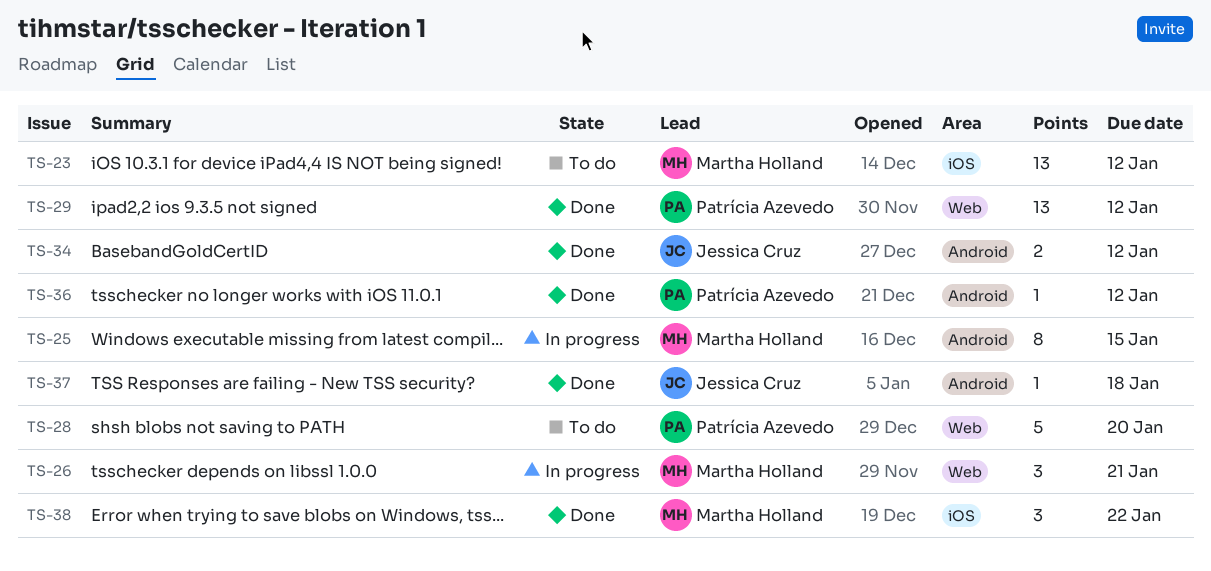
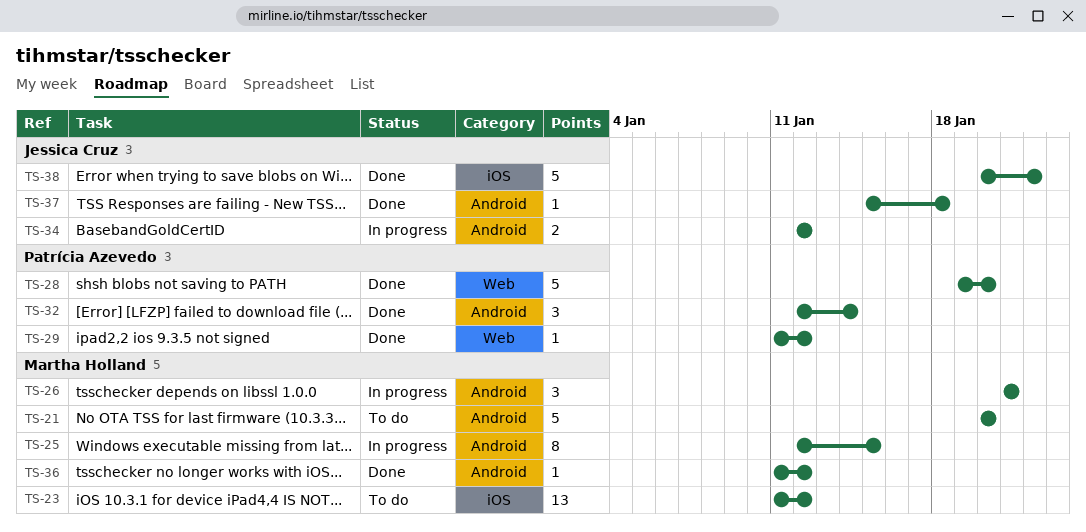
TS-21: none -> present
TS-26, label: Web -> Android
TS-28, status: To do -> Done
TS-29, estimate: 13 -> 1
TS-32: none -> present
TS-34, status: Done -> In progress
TS-36, owner: Patrícia Azevedo -> Martha Holland
TS-38, owner: Martha Holland -> Jessica Cruz
TS-38, estimate: 3 -> 5

